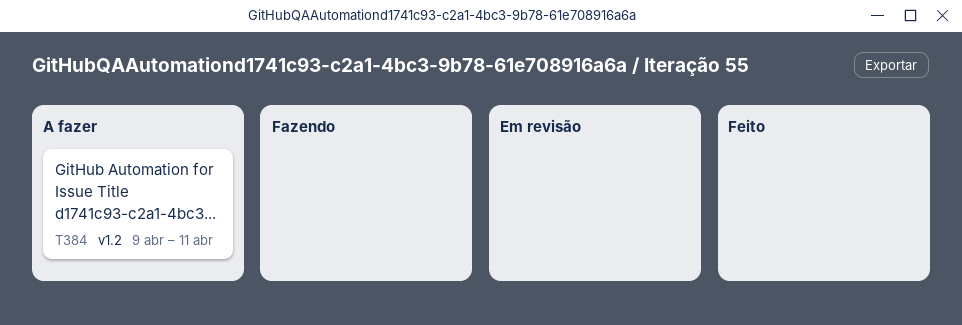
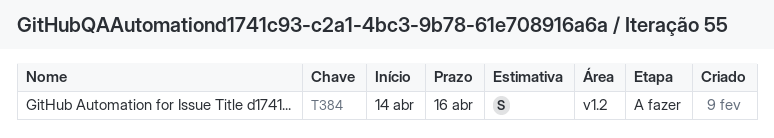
T384, start: Apr 9 -> Apr 14
T384, due: Apr 11 -> Apr 16

